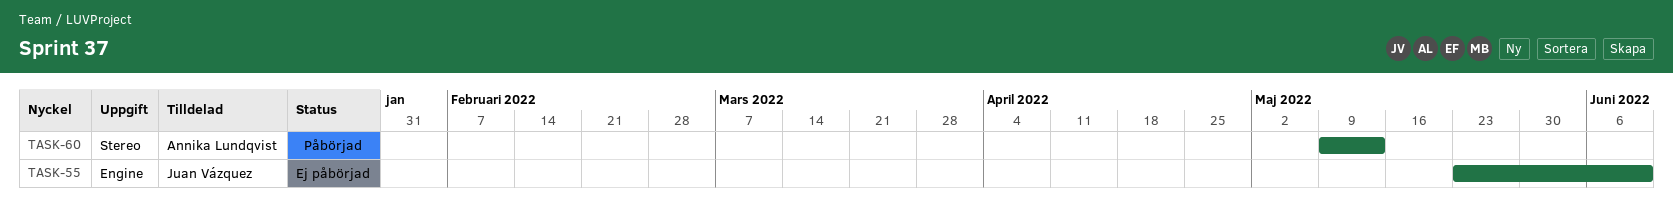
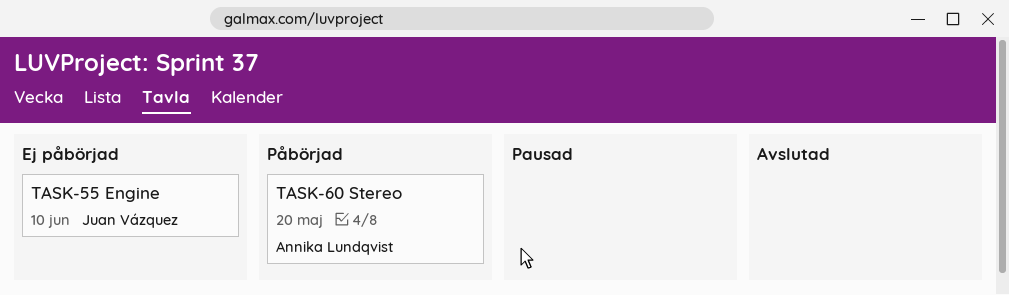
TASK-60, due: May 13 -> May 20

